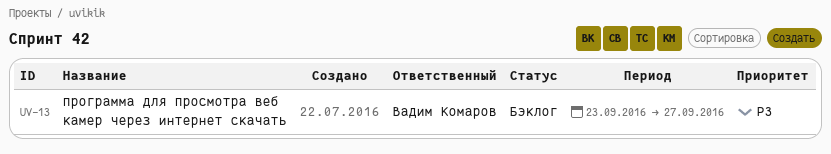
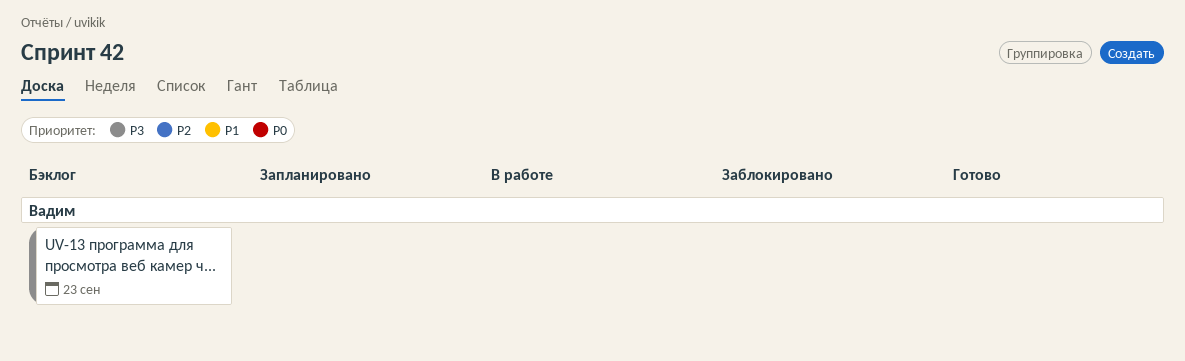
UV-13, due: Sep 27 -> Sep 23

